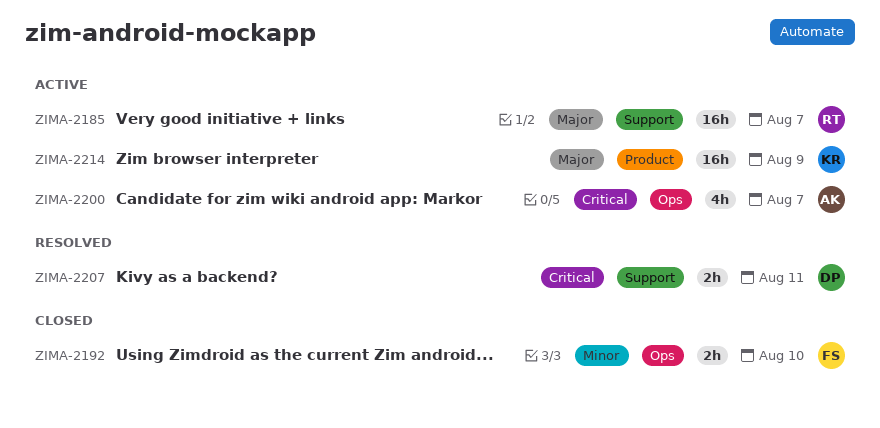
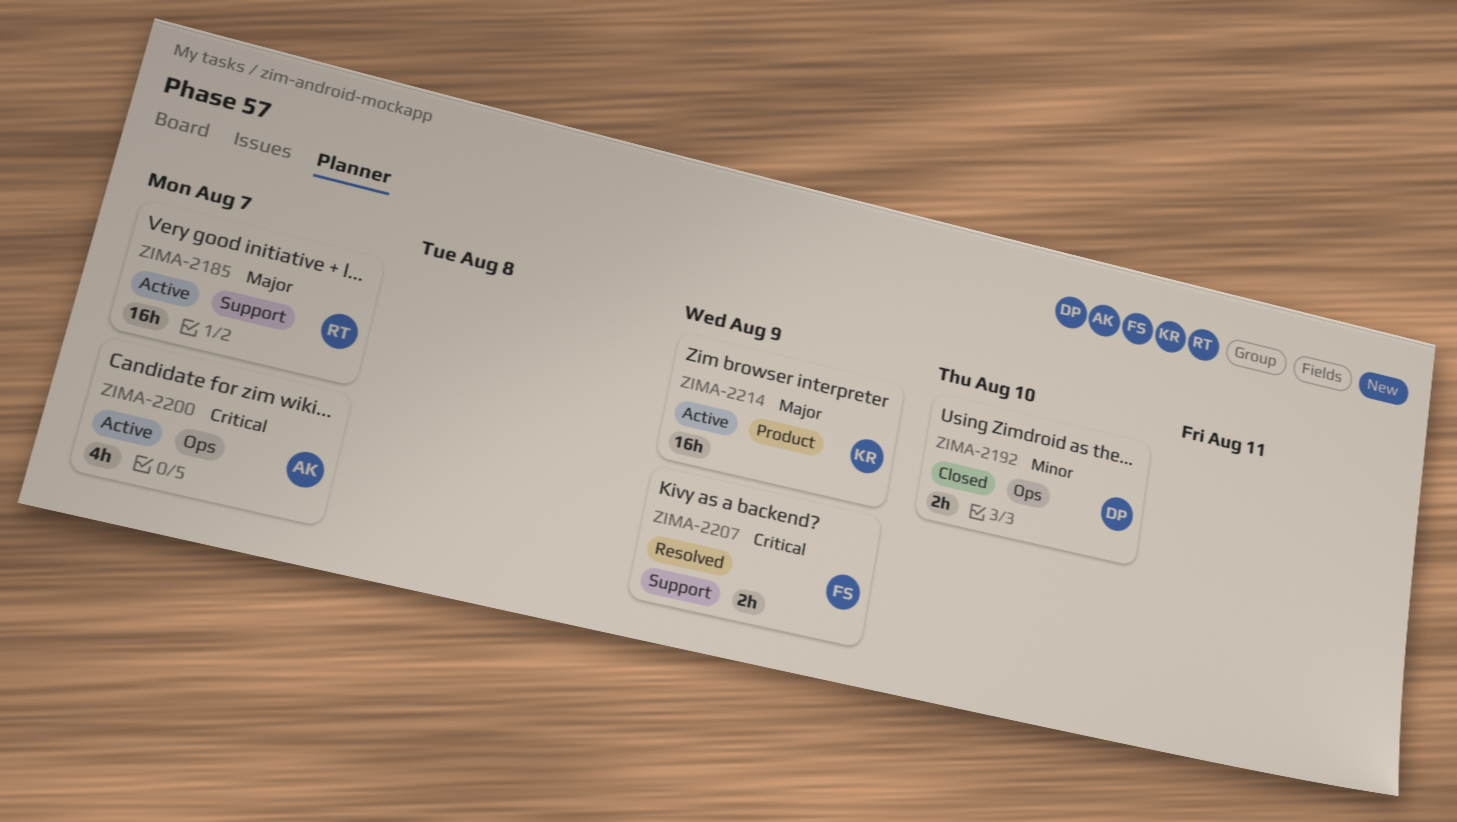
ZIMA-2192, owner: FS -> DP
ZIMA-2207, owner: DP -> FS
ZIMA-2207, due: Aug 11 -> Aug 9

